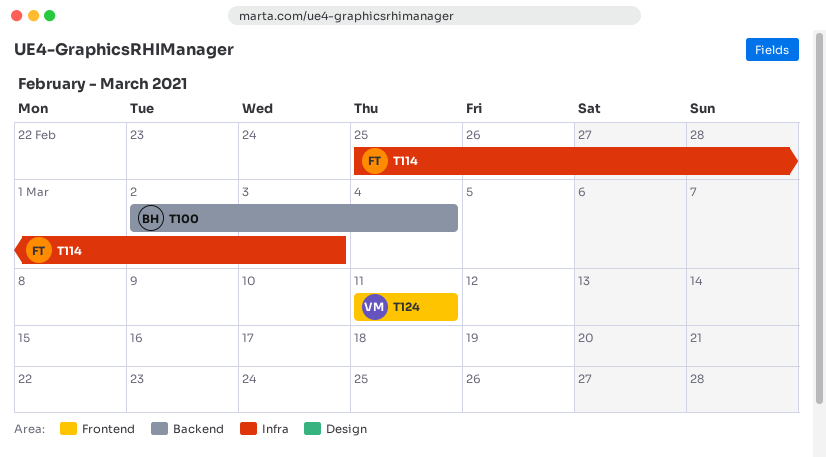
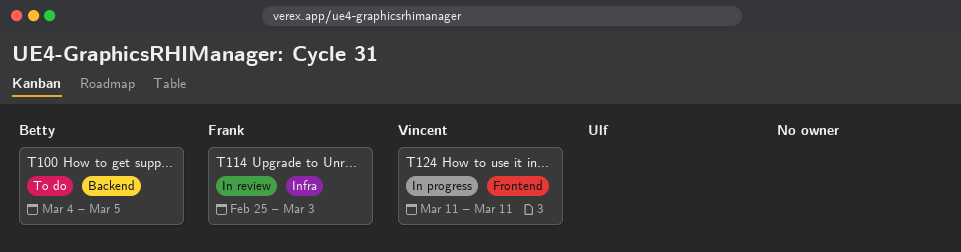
T100, start: Mar 2 -> Mar 4
T100, due: Mar 4 -> Mar 5

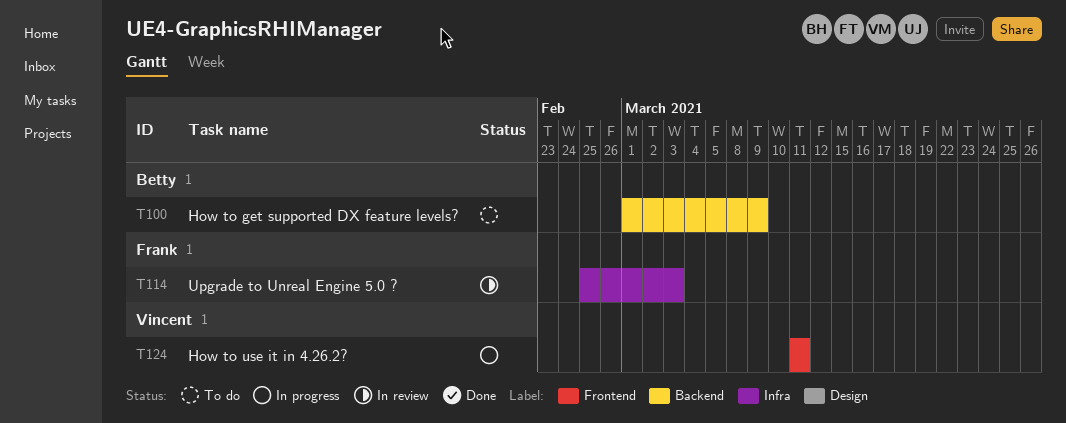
T100, start: Mar 4 -> Mar 1
T100, due: Mar 5 -> Mar 9

